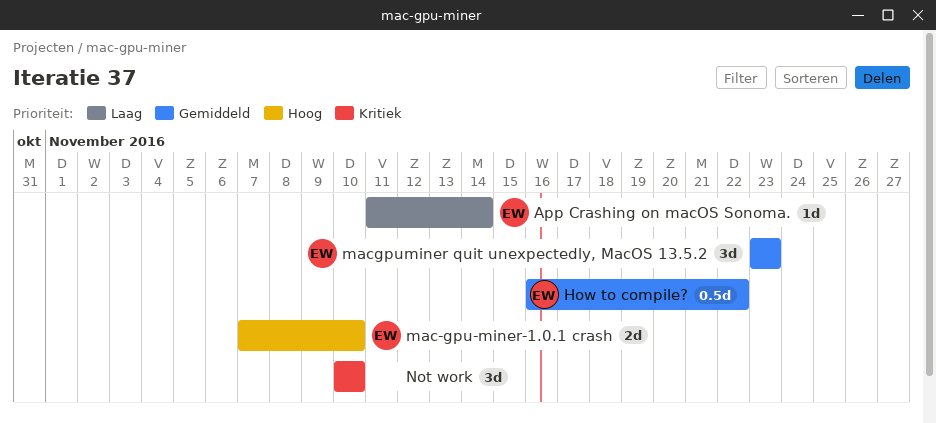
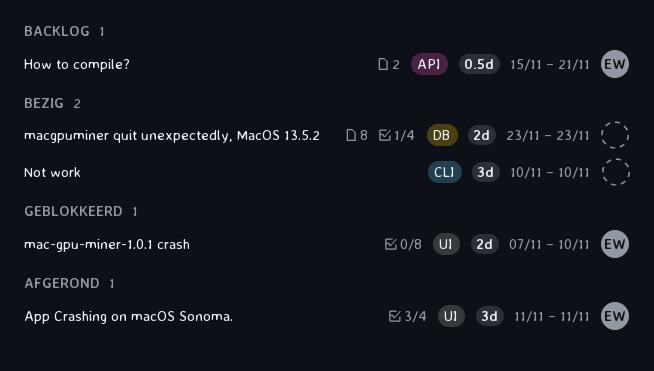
App Crashing on macOS Sonoma., estimate: 1d -> 3d
App Crashing on macOS Sonoma., due: Nov 14 -> Nov 11
How to compile?, start: Nov 16 -> Nov 15
How to compile?, due: Nov 22 -> Nov 21
macgpuminer quit unexpectedly, MacOS 13.5.2, owner: EW -> none
macgpuminer quit unexpectedly, MacOS 13.5.2, estimate: 3d -> 2d

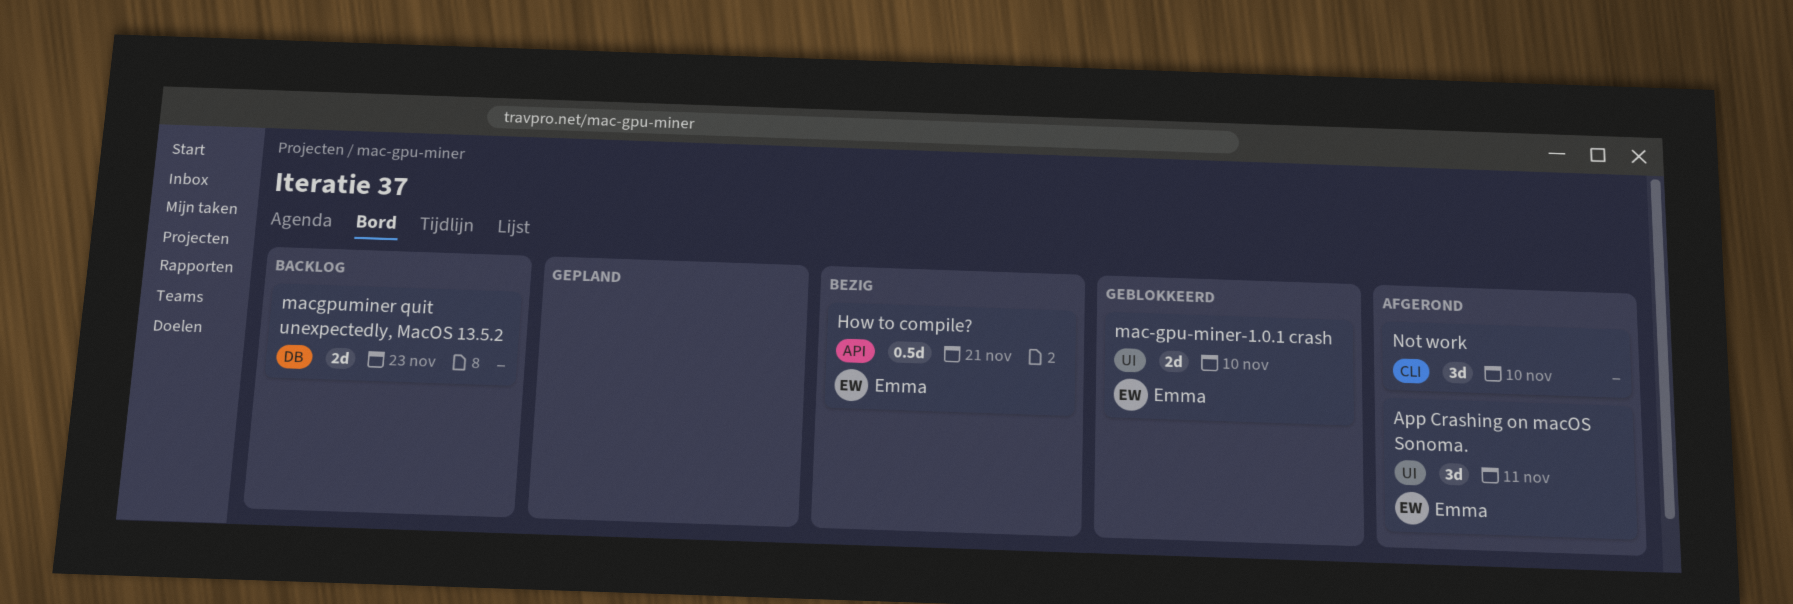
How to compile?, status: Backlog -> Bezig
macgpuminer quit unexpectedly, MacOS 13.5.2, status: Bezig -> Backlog
Not work, status: Bezig -> Afgerond

